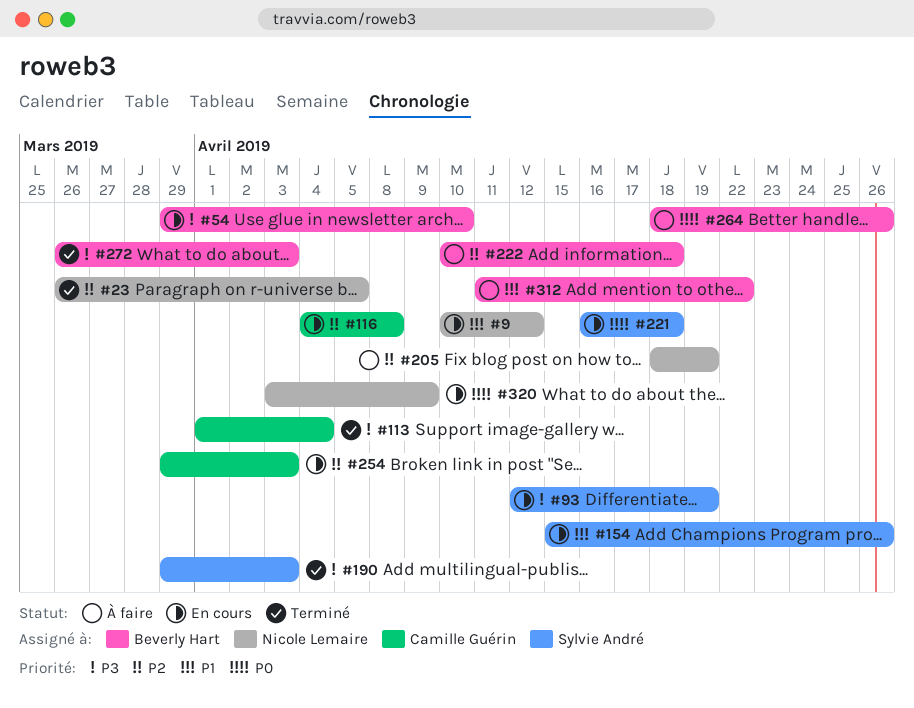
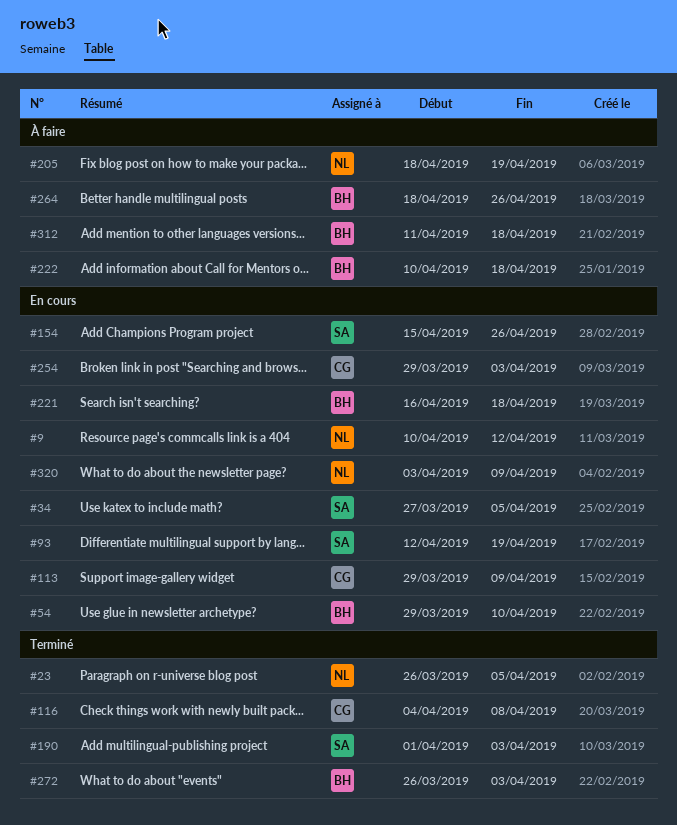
#34: none -> present
#113, status: Terminé -> En cours
#113, start: Apr 1 -> Mar 29
#113, due: Apr 4 -> Apr 9
#116, status: En cours -> Terminé
#190, start: Mar 29 -> Apr 1
#221, owner: Sylvie André -> Beverly Hart
#312, due: Apr 22 -> Apr 18

